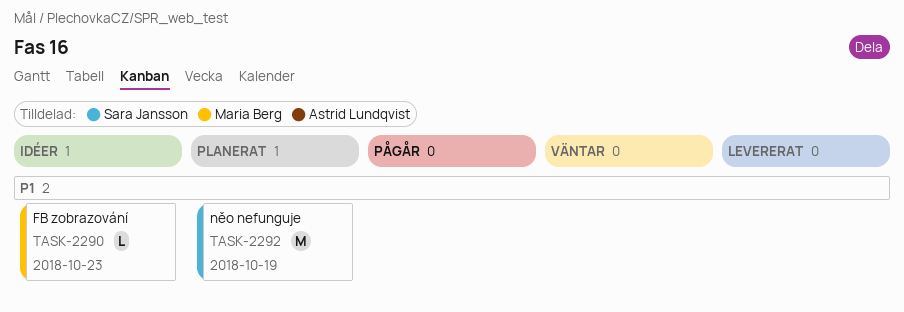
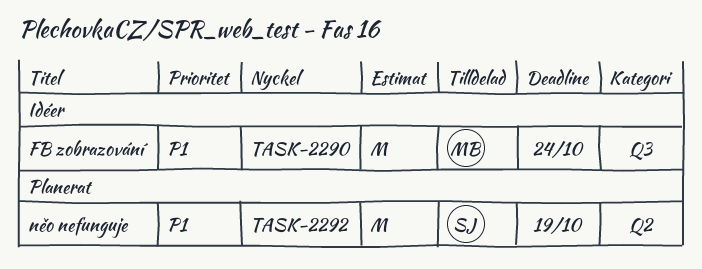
TASK-2290, estimate: L -> M
TASK-2290, due: Oct 23 -> Oct 24

